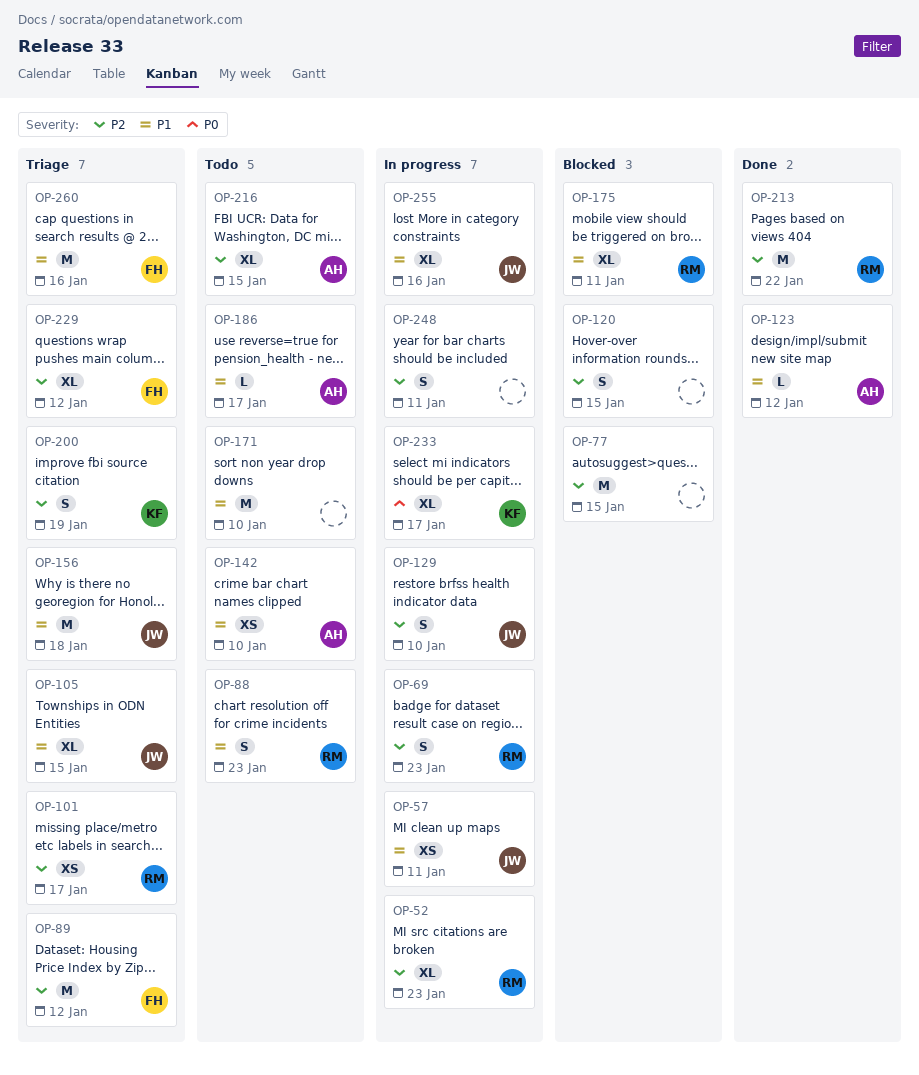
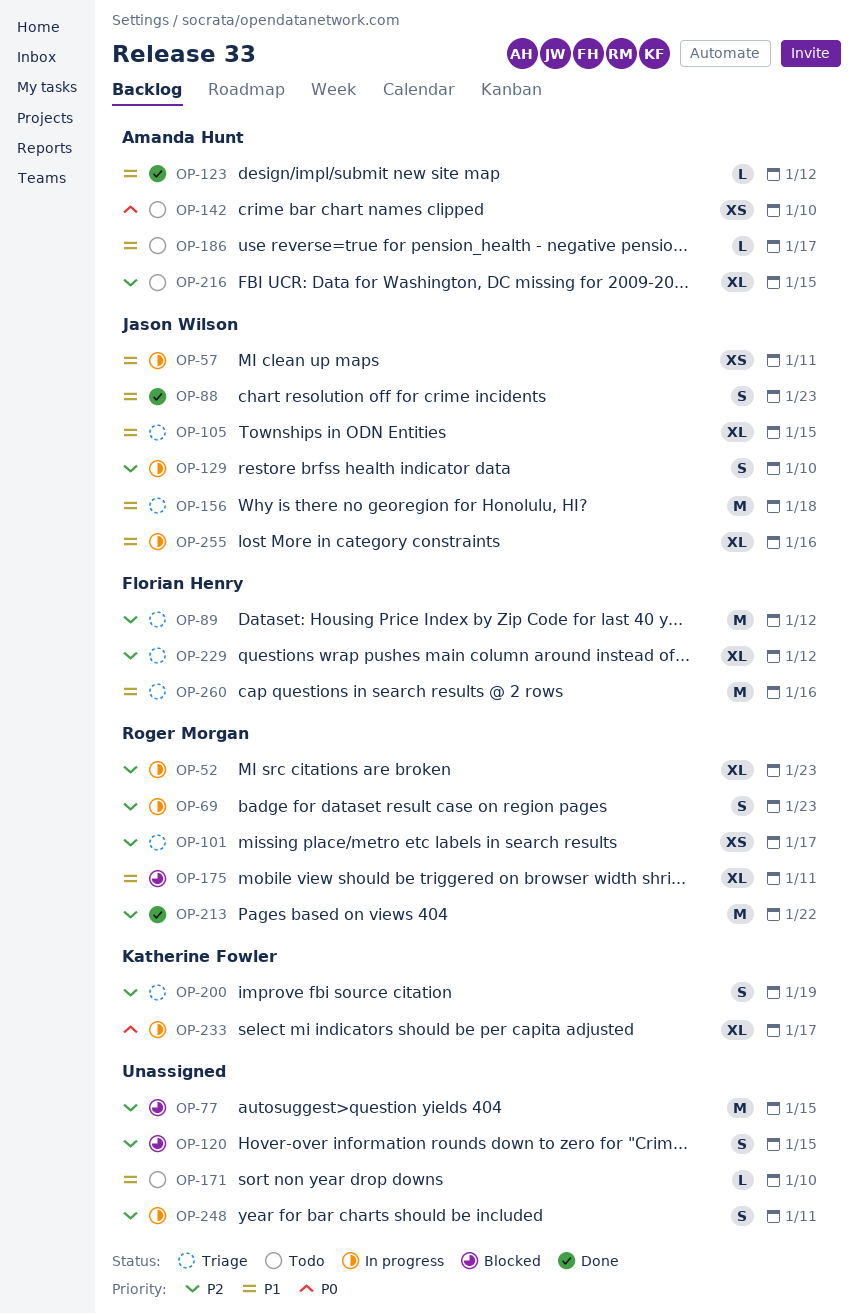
OP-88, status: Todo -> Done
OP-88, owner: Roger Morgan -> Jason Wilson
OP-142, priority: P1 -> P0
OP-171, estimate: M -> L

